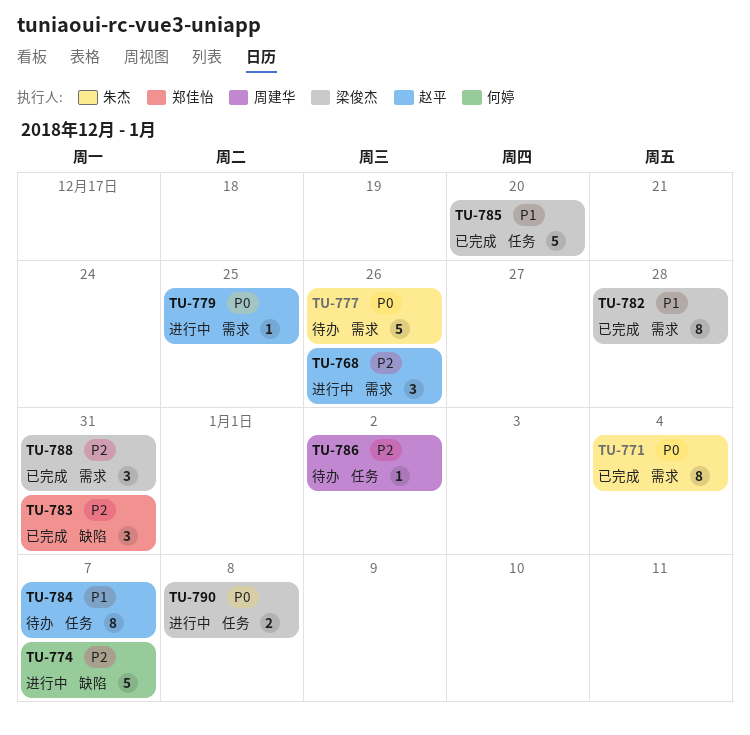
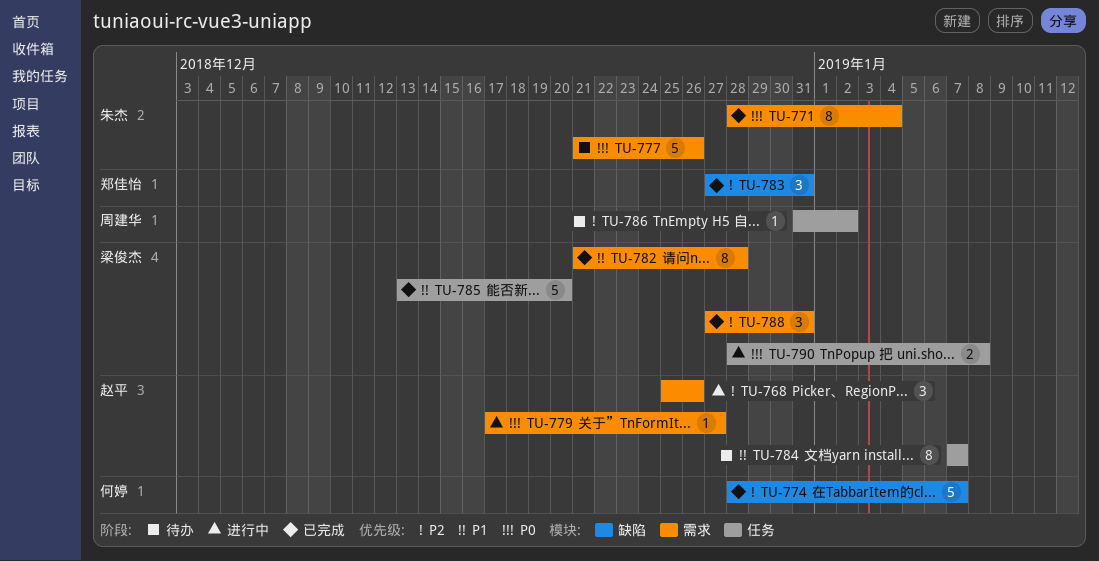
TU-774, status: 进行中 -> 已完成
TU-779, due: Dec 25 -> Dec 27

